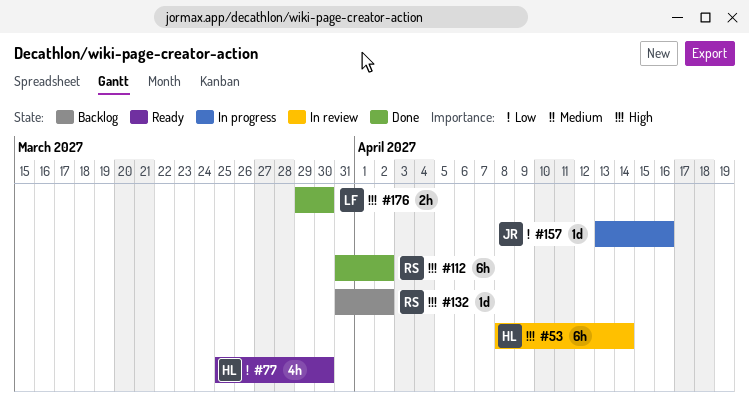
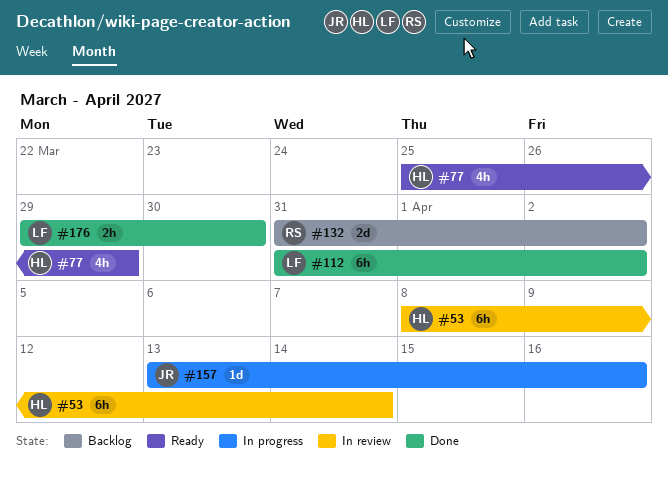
#77, due: Mar 30 -> Mar 29
#112, owner: RS -> LF
#132, estimate: 1d -> 2d

